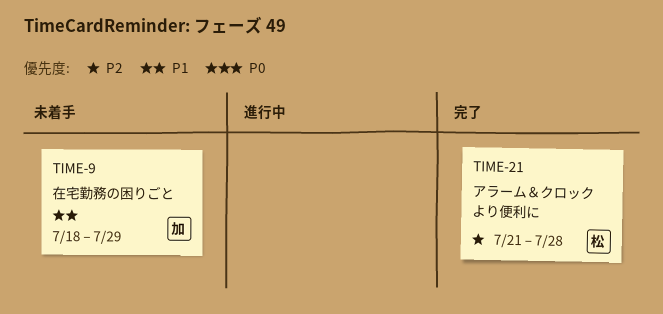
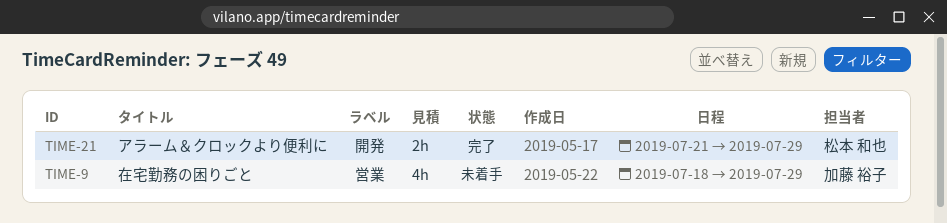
TIME-21, due: Jul 28 -> Jul 29

